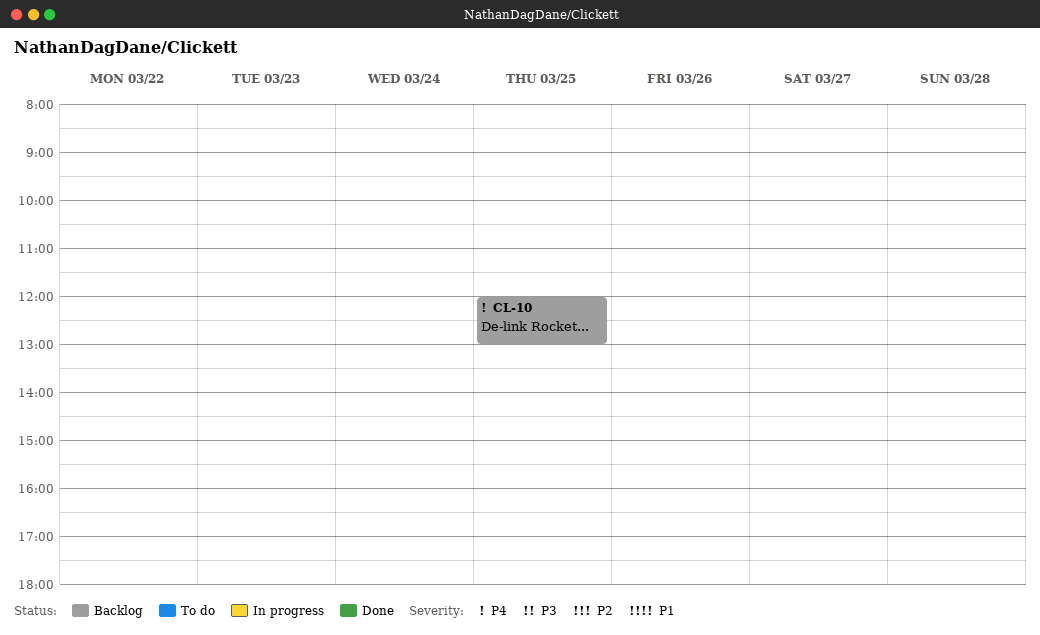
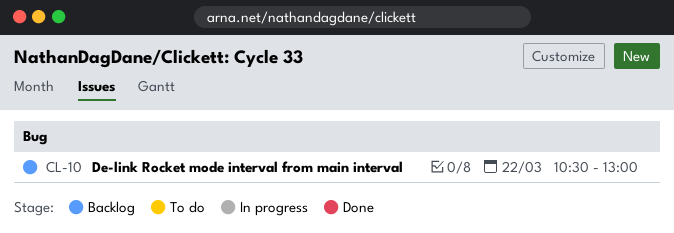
CL-10, day: Mar 25 -> Mar 22
CL-10, begins: 12:00 -> 10:30

